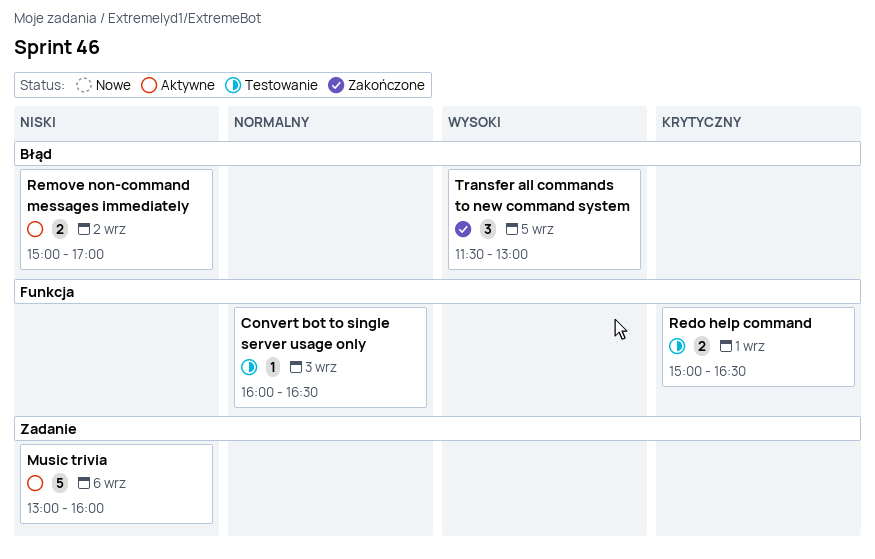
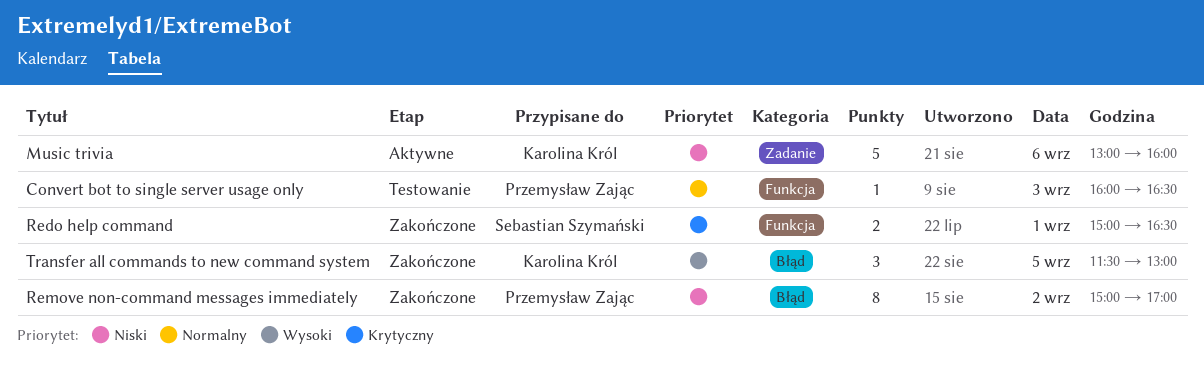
Redo help command, status: Testowanie -> Zakończone
Remove non-command messages immediately, status: Aktywne -> Zakończone
Remove non-command messages immediately, estimate: 2 -> 8

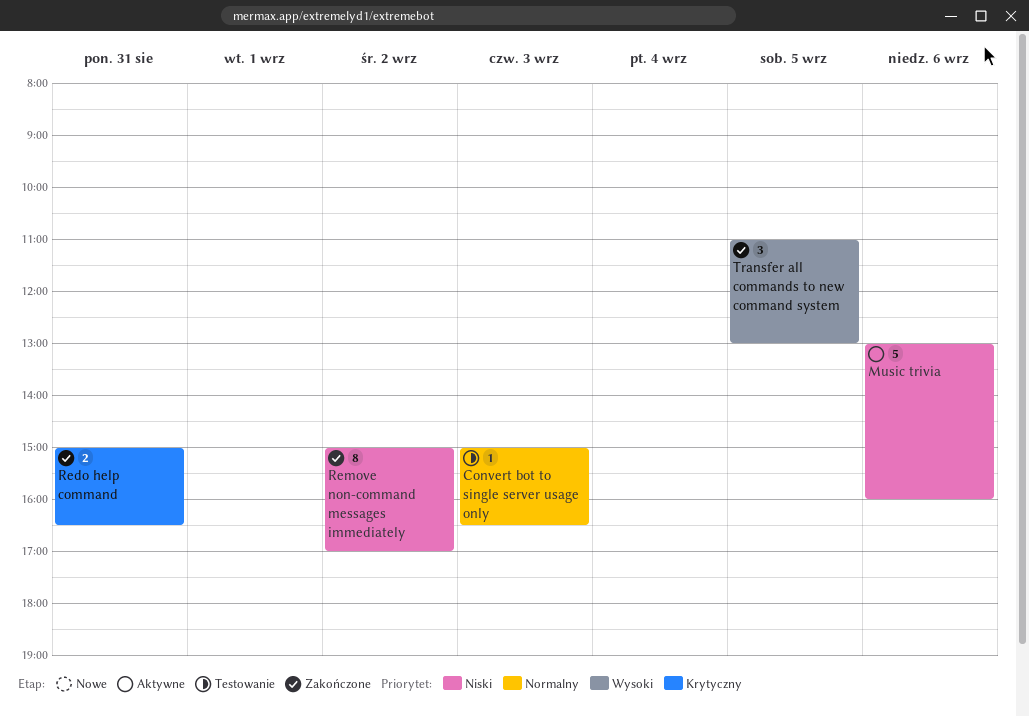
Convert bot to single server usage only, begins: 16:00 -> 15:00
Redo help command, day: Sep 1 -> Aug 31
Transfer all commands to new command system, begins: 11:30 -> 11:00

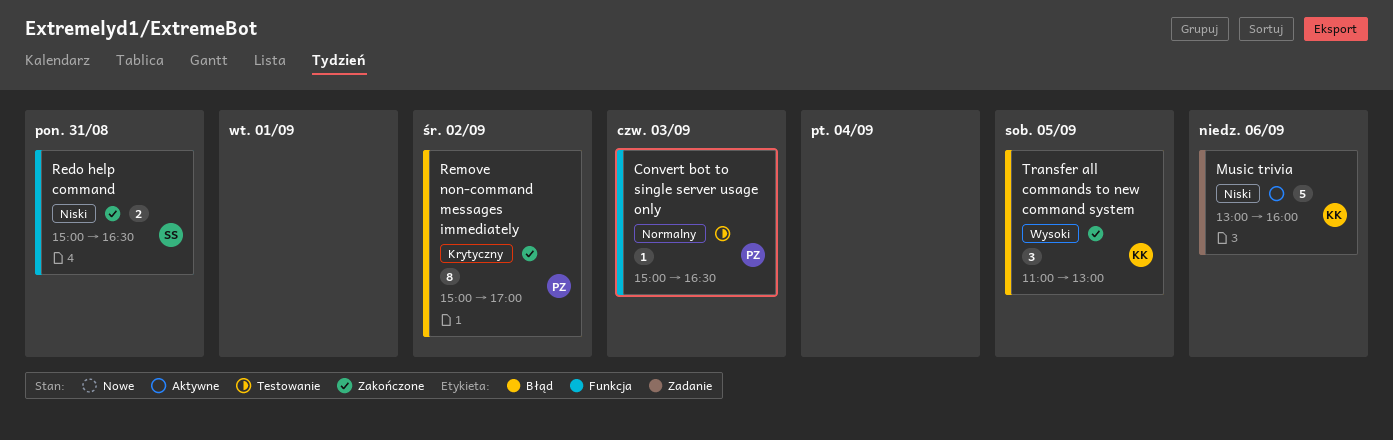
Redo help command, priority: Krytyczny -> Niski
Remove non-command messages immediately, priority: Niski -> Krytyczny

